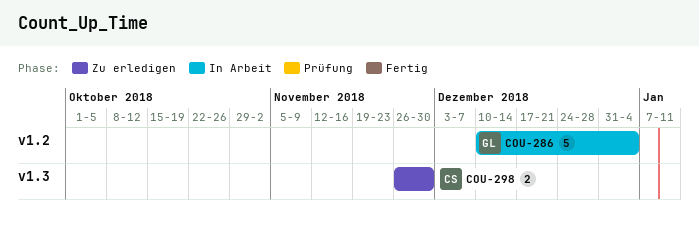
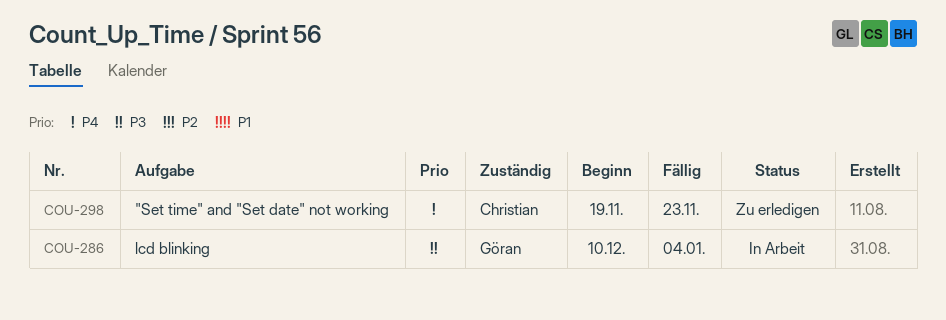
COU-298, start: Nov 26 -> Nov 19
COU-298, due: Nov 30 -> Nov 23

